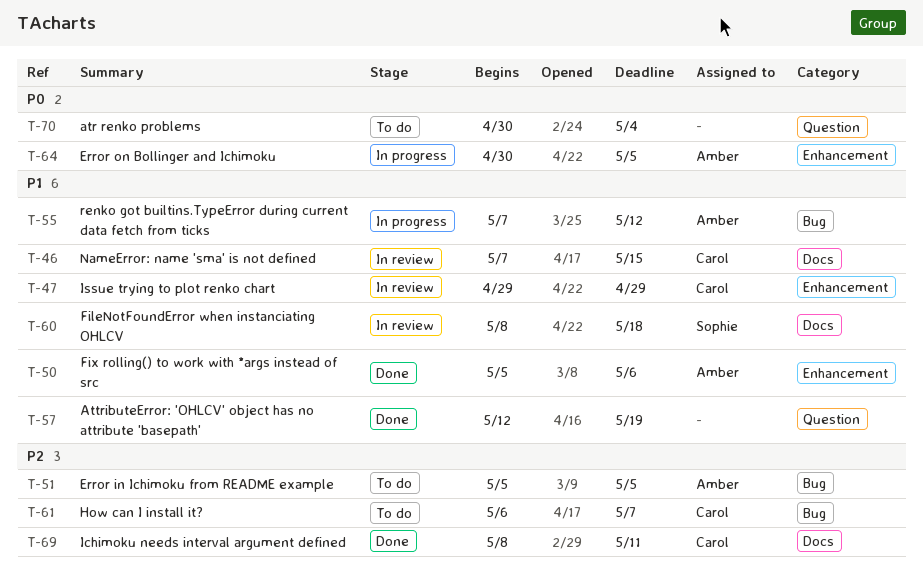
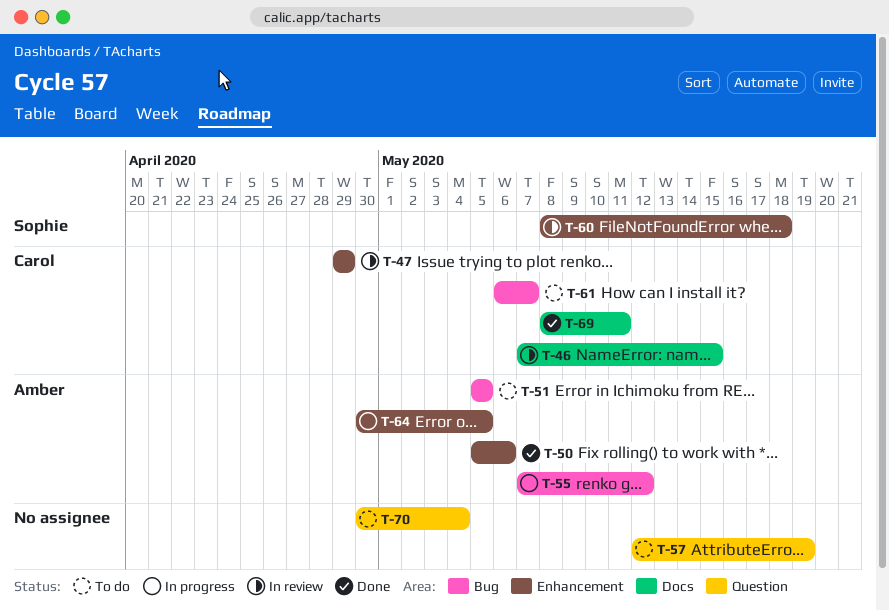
T-57, status: Done -> To do
T-60, label: Docs -> Enhancement

